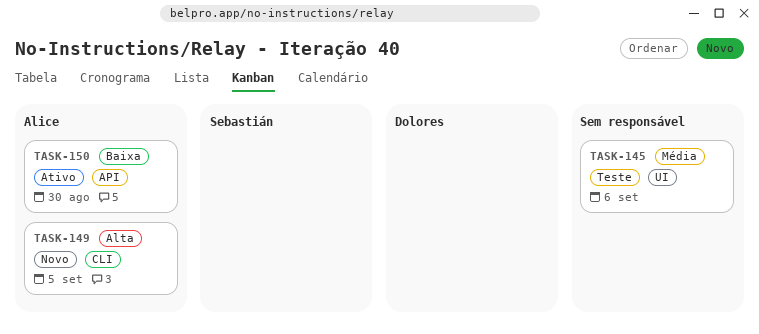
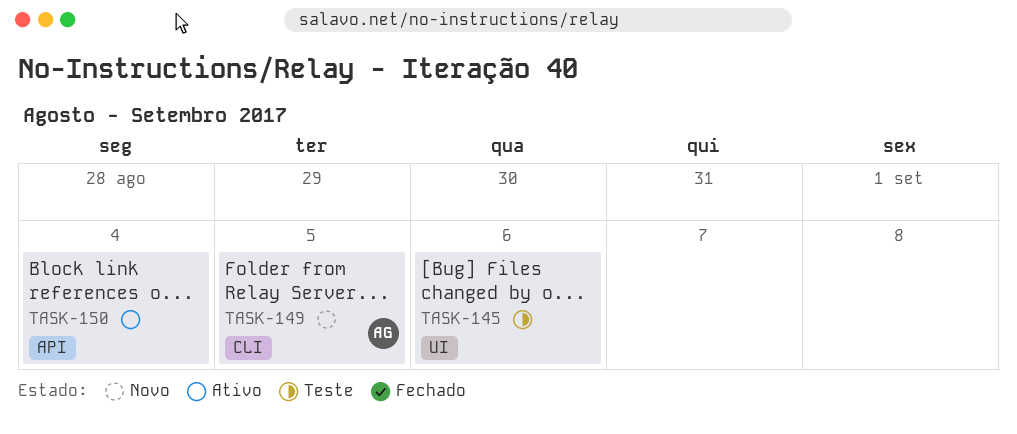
TASK-150, owner: Alice -> none
TASK-150, due: Aug 30 -> Sep 4

